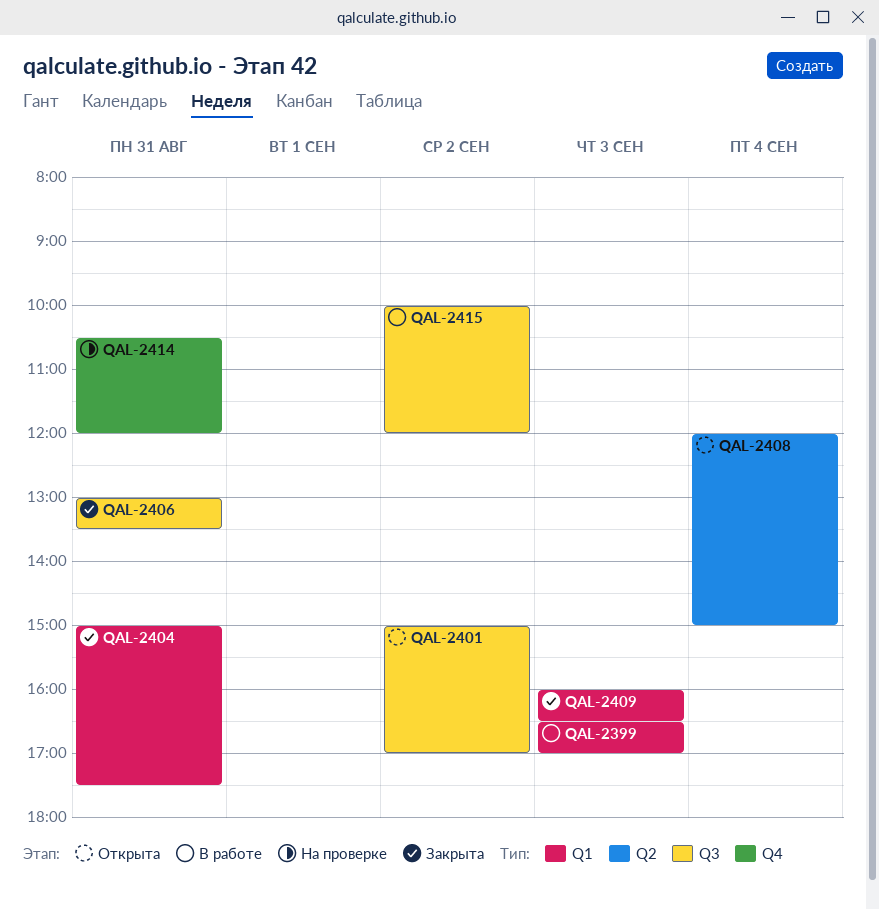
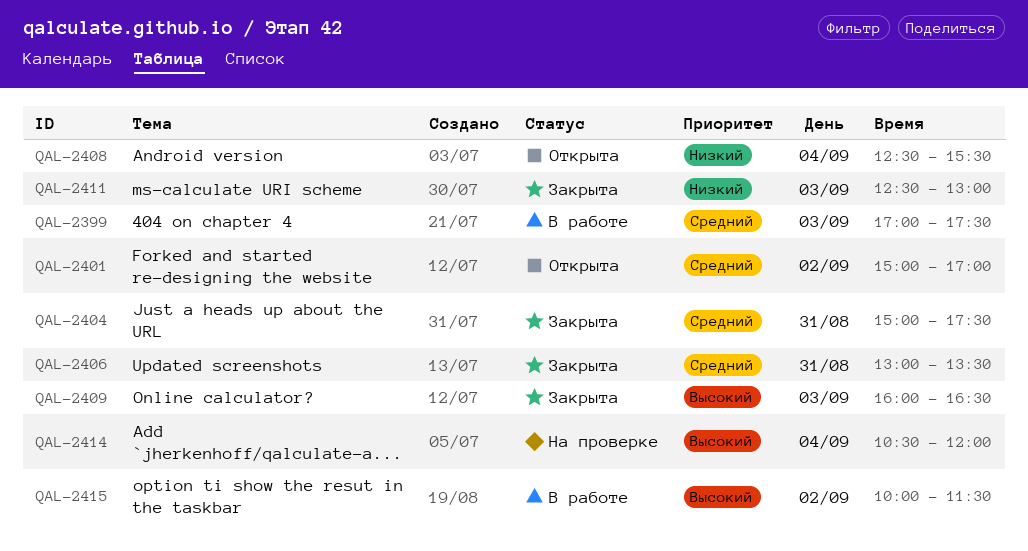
QAL-2399, begins: 16:30 -> 17:00
QAL-2399, ends: 17:00 -> 17:30
QAL-2408, begins: 12:00 -> 12:30
QAL-2408, ends: 15:00 -> 15:30
QAL-2411: none -> present
QAL-2414, day: Aug 31 -> Sep 4
QAL-2415, ends: 12:00 -> 11:30

